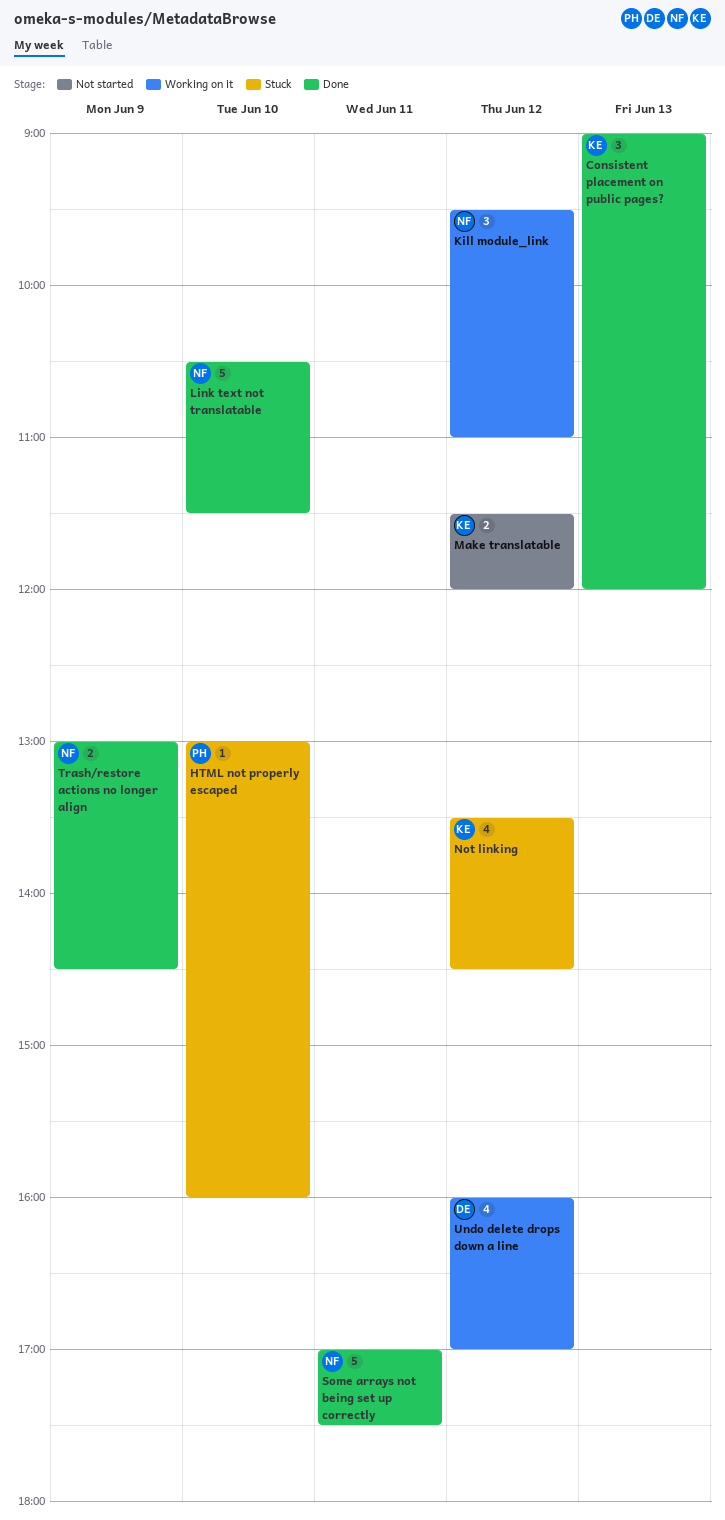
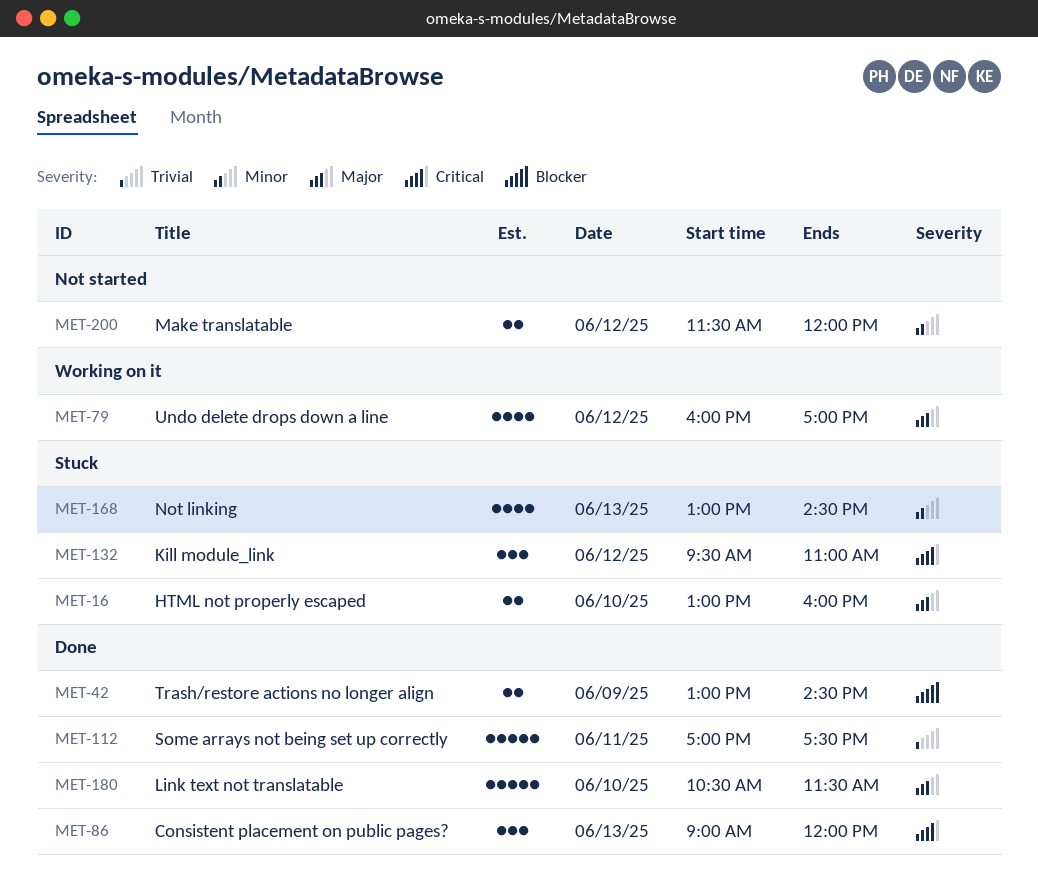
HTML not properly escaped, estimate: 1 -> 2
Kill module_link, status: Working on it -> Stuck
Not linking, day: Jun 12 -> Jun 13
Not linking, begins: 13:30 -> 13:00

